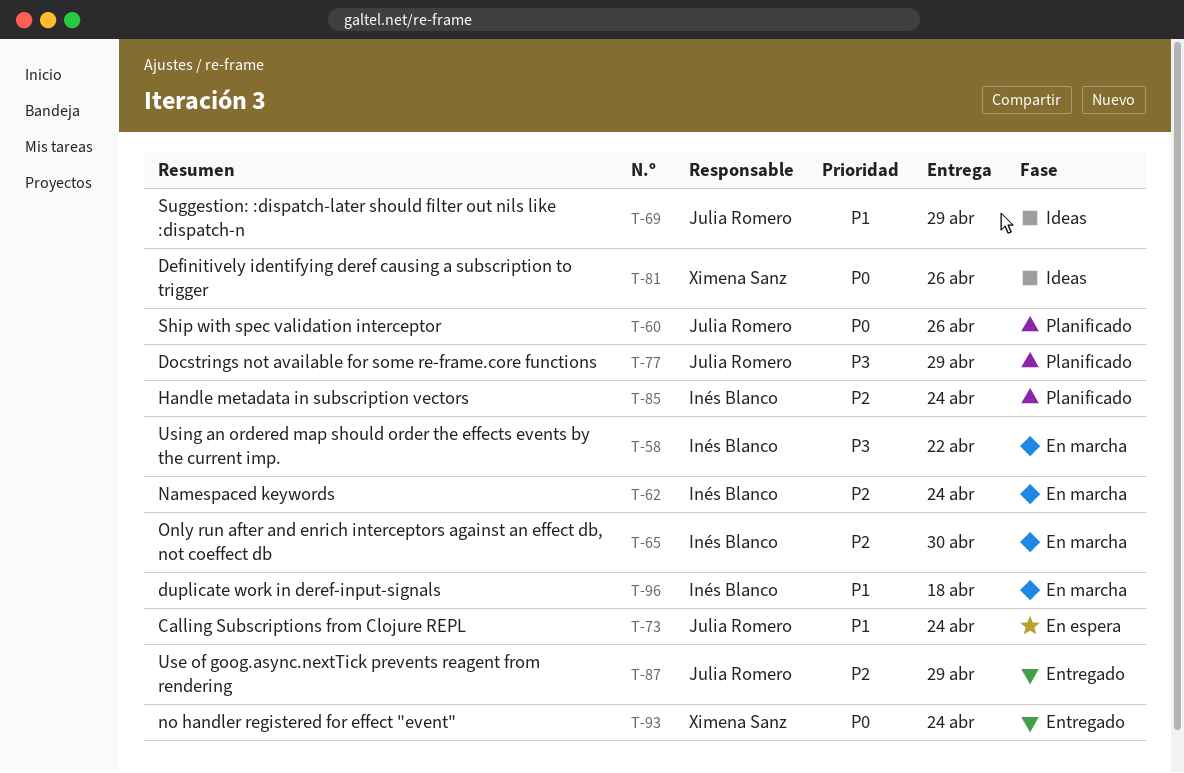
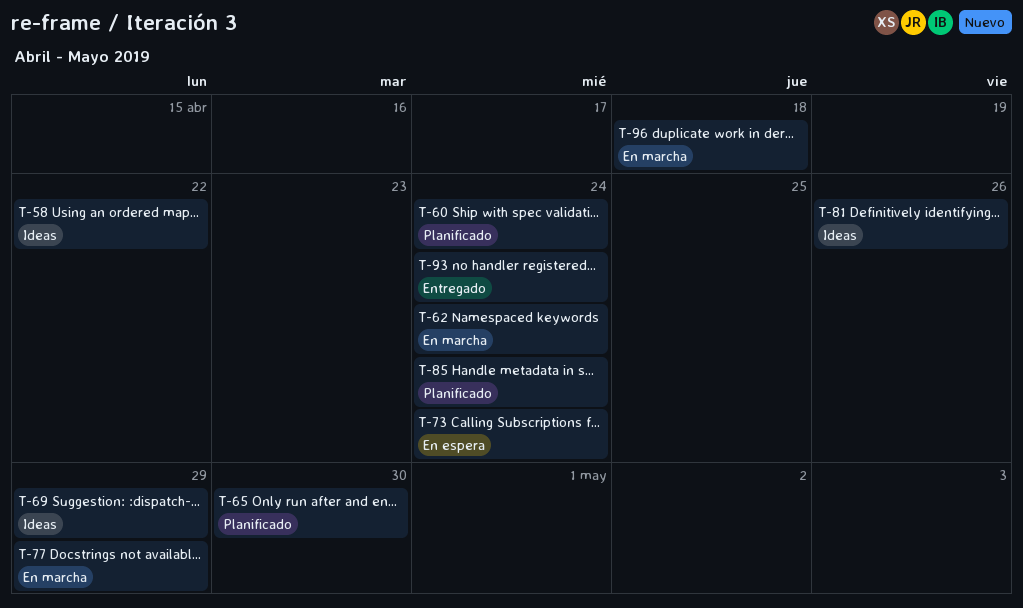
T-58, status: En marcha -> Ideas
T-60, due: Apr 26 -> Apr 24
T-65, status: En marcha -> Planificado
T-77, status: Planificado -> En marcha
T-87: present -> none

